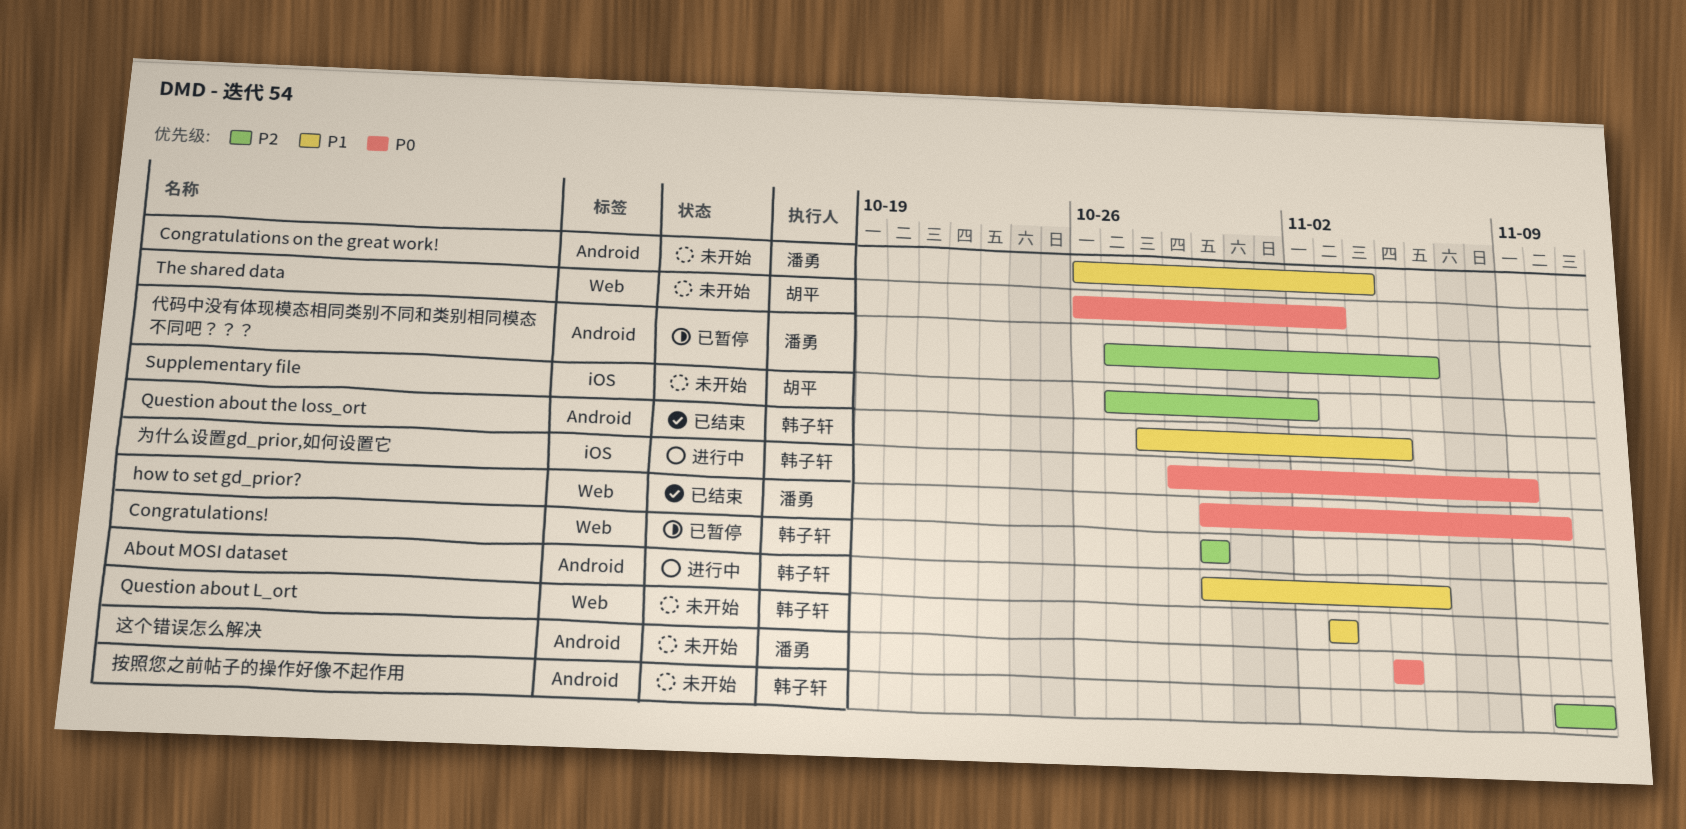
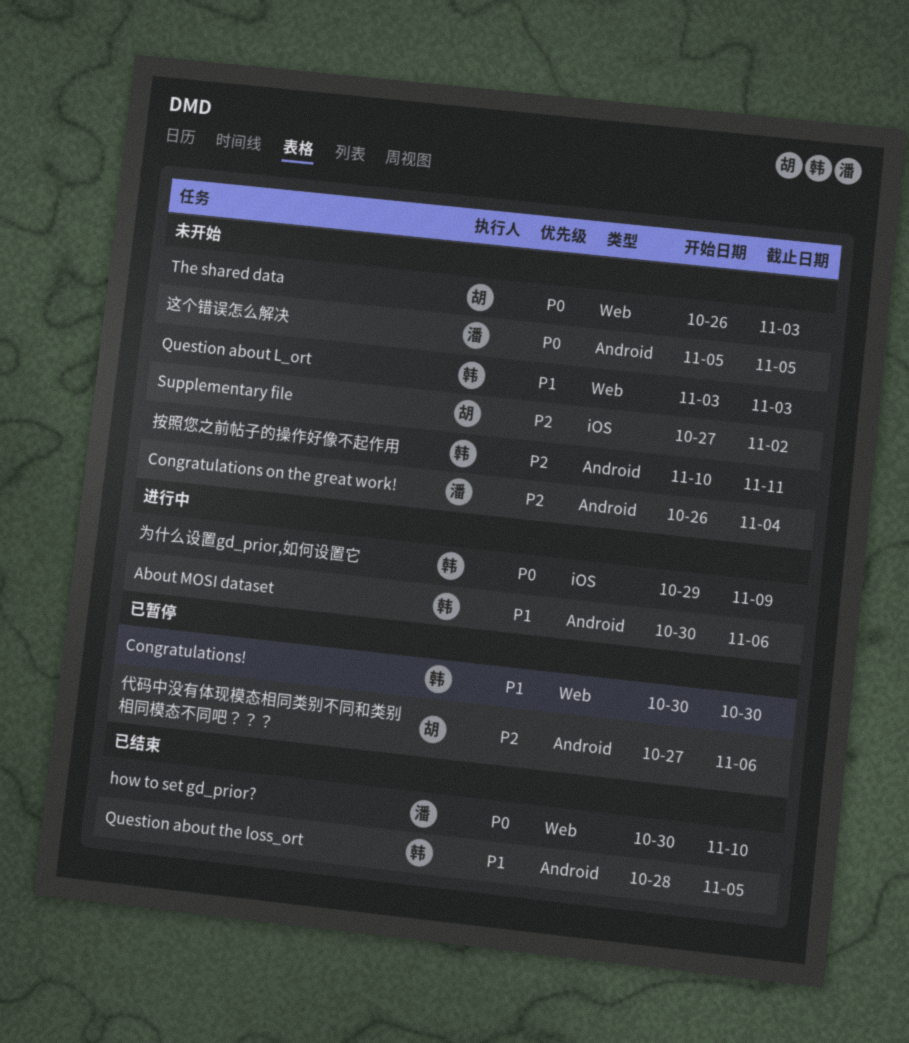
Congratulations on the great work!, priority: P1 -> P2
Congratulations!, priority: P2 -> P1
代码中没有体现模态相同类别不同和类别相同模态不同吧？？？, owner: 潘勇 -> 胡平

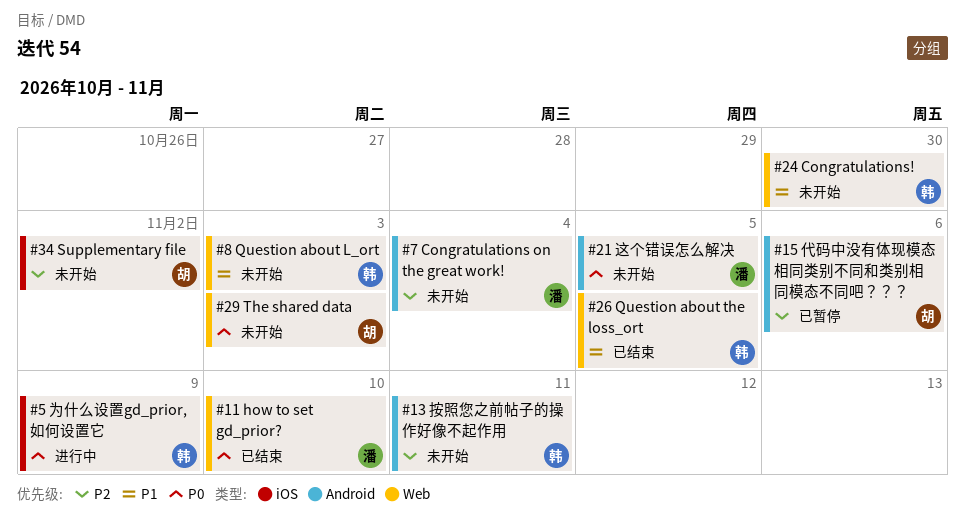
About MOSI dataset: present -> none
Congratulations!, status: 已暂停 -> 未开始
Question about the loss_ort, label: Android -> Web

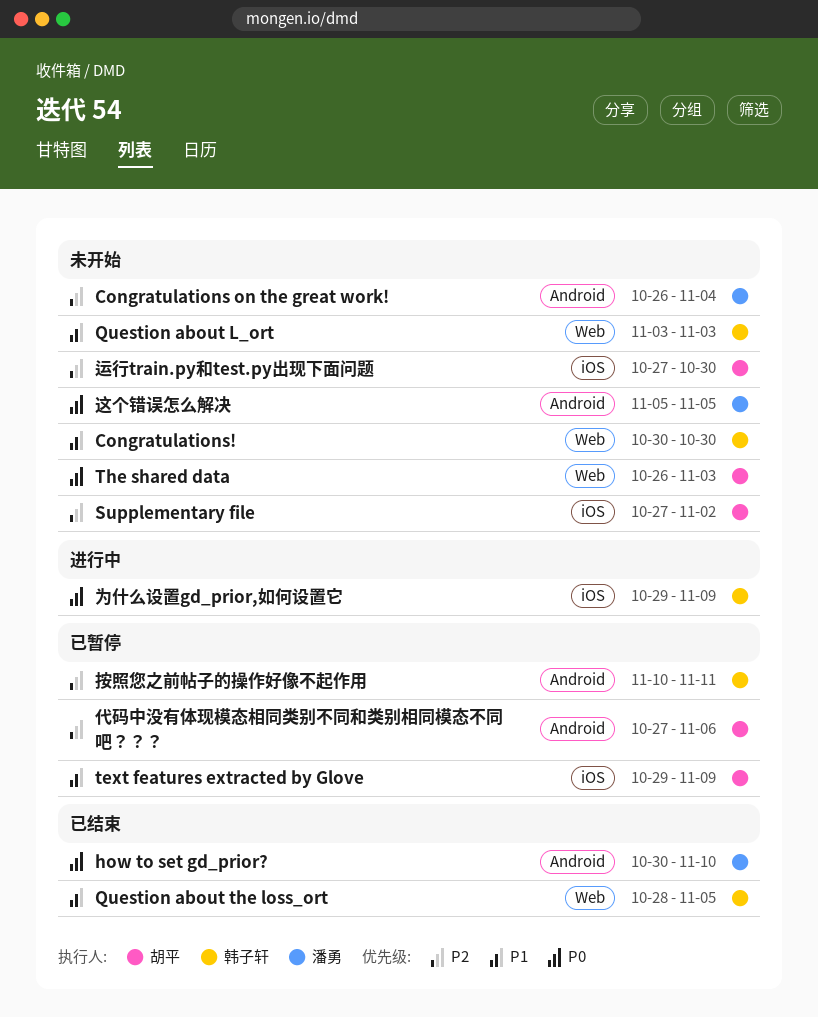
how to set gd_prior?, label: Web -> Android
text features extracted by Glove: none -> present
按照您之前帖子的操作好像不起作用, status: 未开始 -> 已暂停
运行train.py和test.py出现下面问题: none -> present

